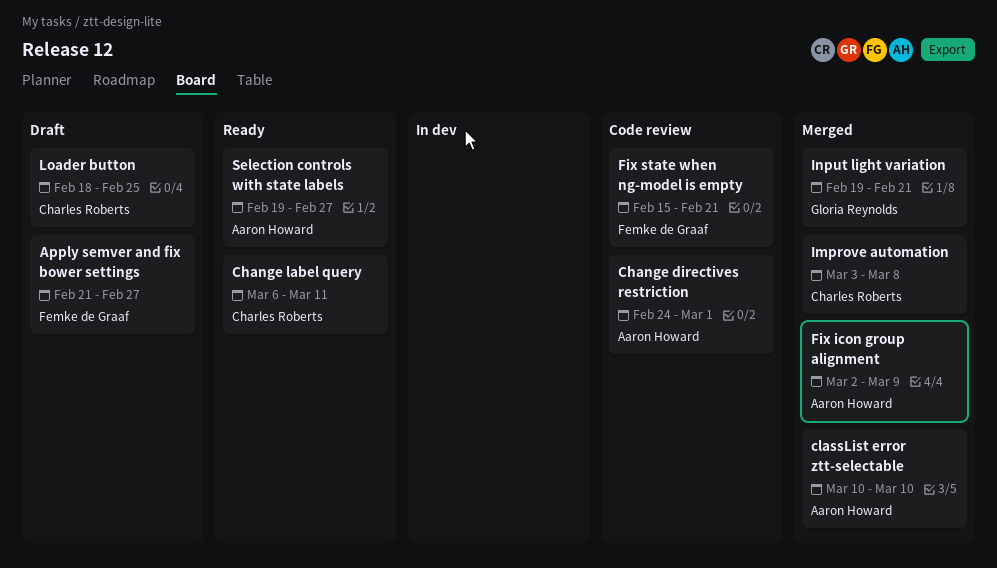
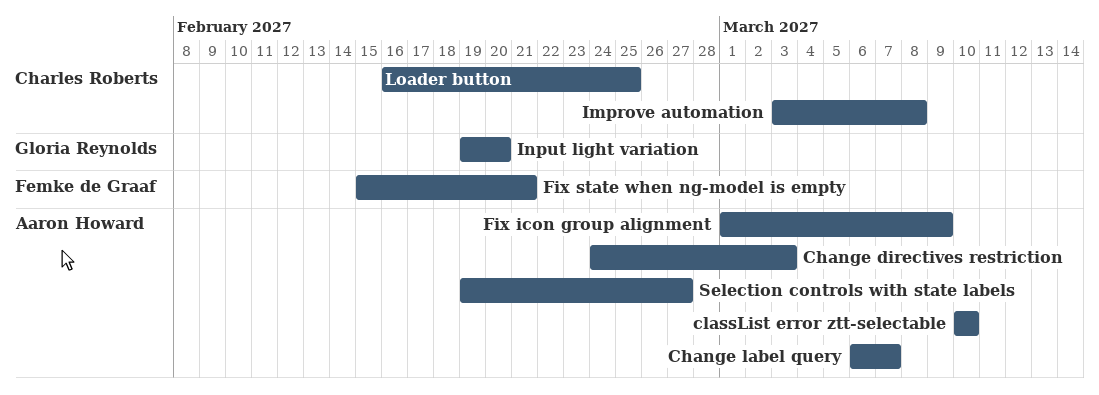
Apply semver and fix bower settings: present -> none
Change directives restriction, due: Mar 1 -> Mar 3
Change label query, owner: Charles Roberts -> Aaron Howard
Change label query, due: Mar 11 -> Mar 7
Fix icon group alignment, start: Mar 2 -> Mar 1
Input light variation, due: Feb 21 -> Feb 20
Loader button, start: Feb 18 -> Feb 16

